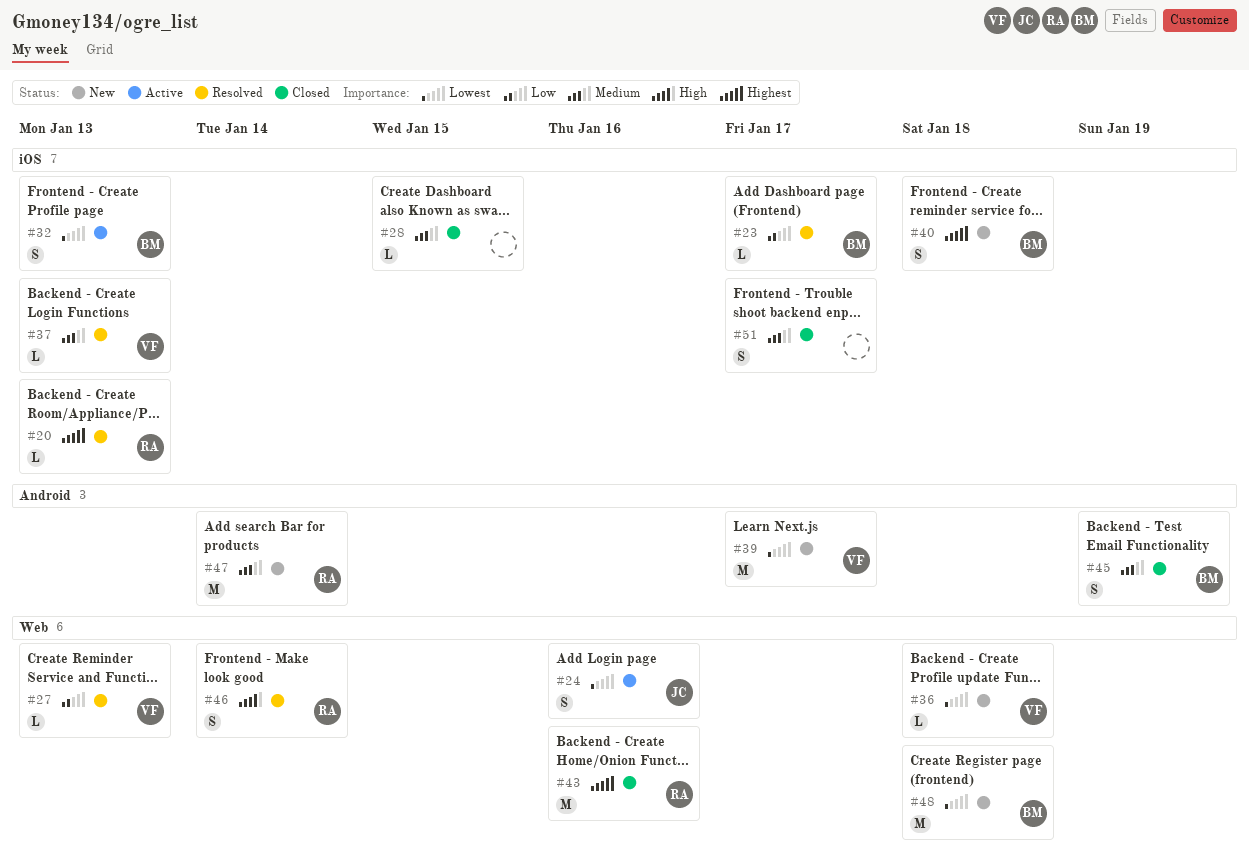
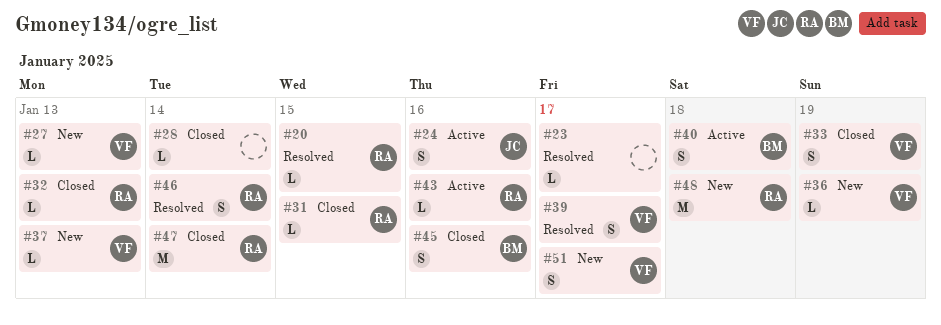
#20, due: Jan 13 -> Jan 15
#23, owner: BM -> none
#27, status: Resolved -> New
#28, due: Jan 15 -> Jan 14
#31: none -> present
#32, status: Active -> Closed
#32, owner: BM -> RA
#32, estimate: S -> L
#33: none -> present
#36, due: Jan 18 -> Jan 19
#37, status: Resolved -> New
#39, status: New -> Resolved
#39, estimate: M -> S
#40, status: New -> Active
#43, status: Closed -> Active
#43, estimate: M -> L
#45, due: Jan 19 -> Jan 16
#47, status: New -> Closed
#48, owner: BM -> RA
#51, status: Closed -> New
#51, owner: none -> VF

